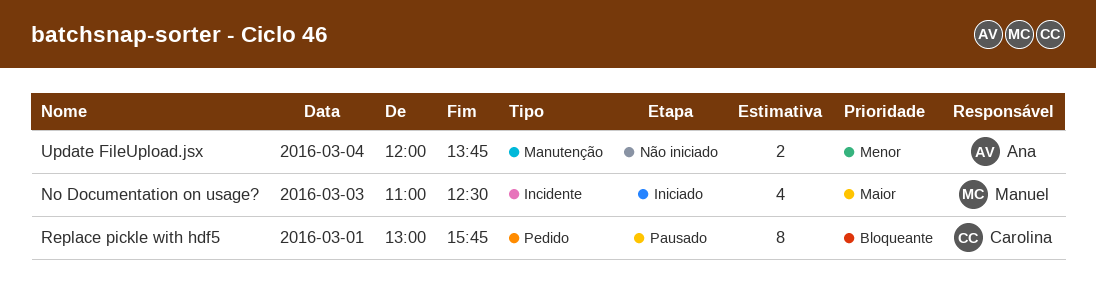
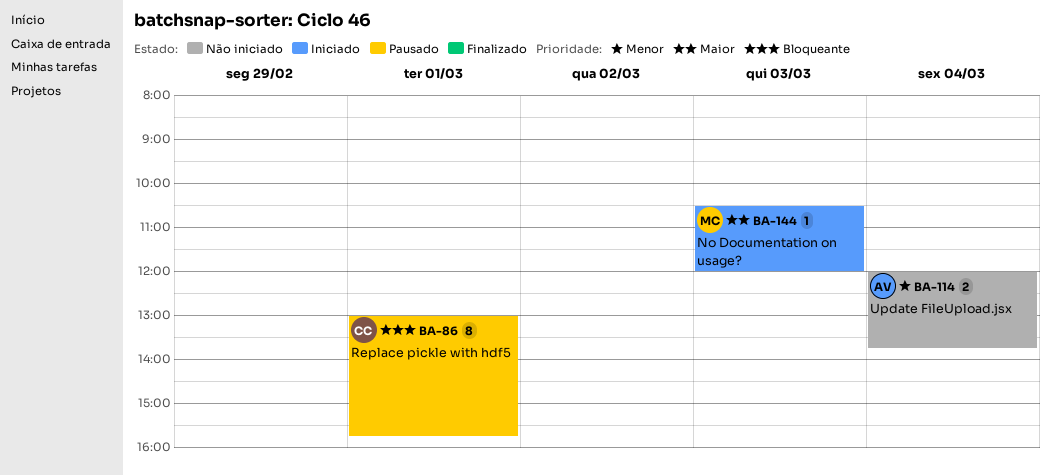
No Documentation on usage?, estimate: 4 -> 1
No Documentation on usage?, begins: 11:00 -> 10:30
No Documentation on usage?, ends: 12:30 -> 12:00

